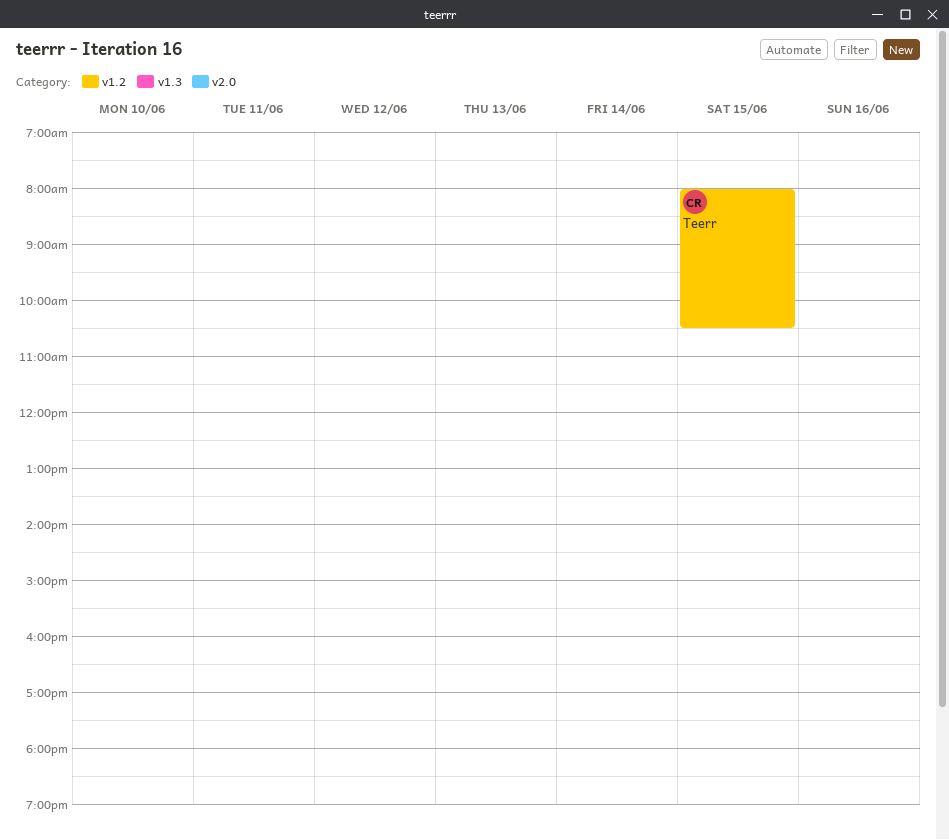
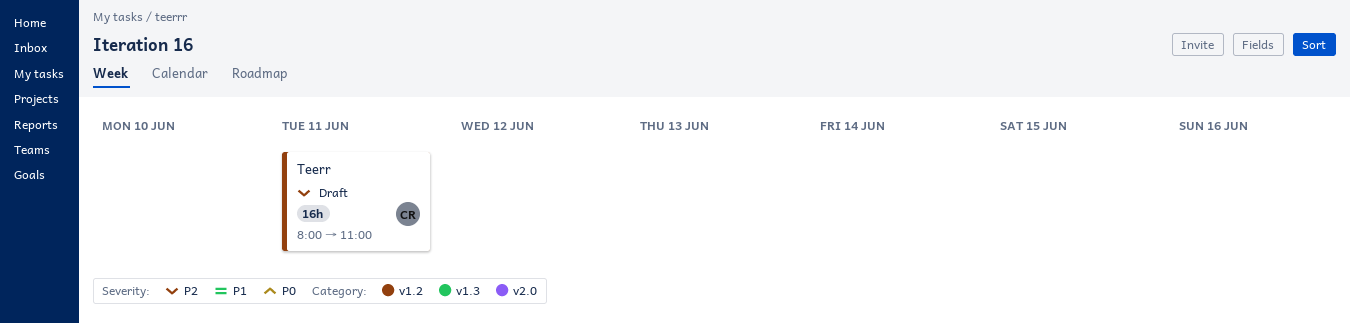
Teerr, day: Jun 15 -> Jun 11
Teerr, ends: 10:30 -> 11:00

